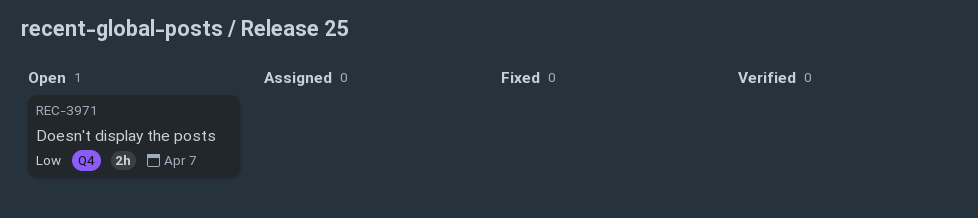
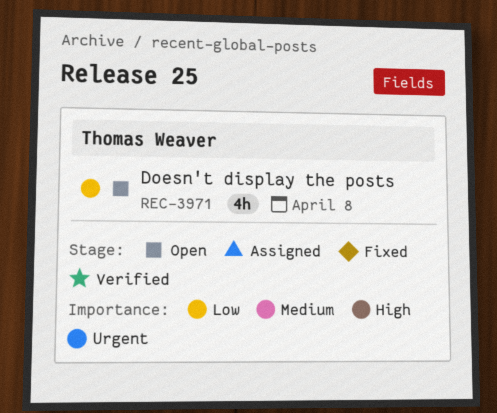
REC-3971, estimate: 2h -> 4h
REC-3971, due: Apr 7 -> Apr 8

